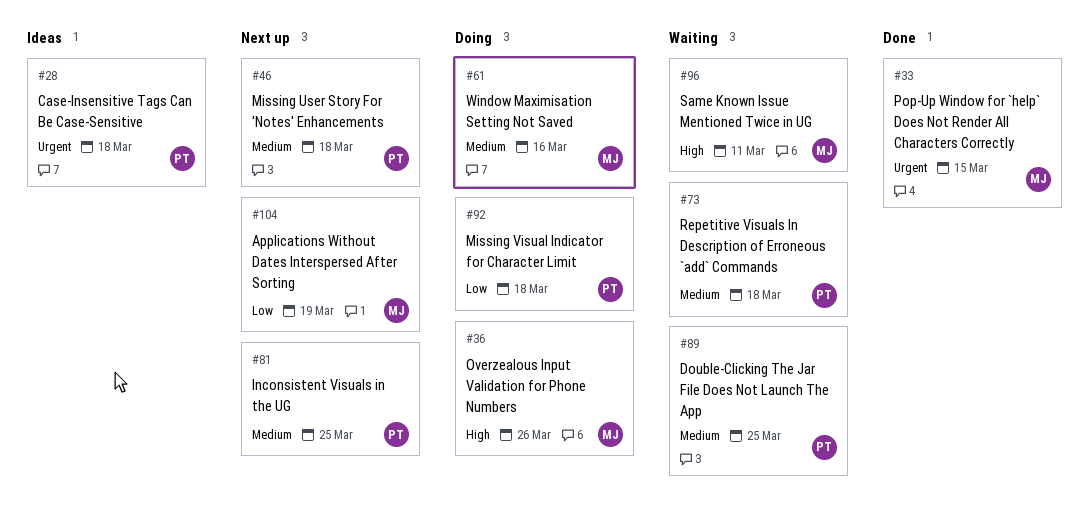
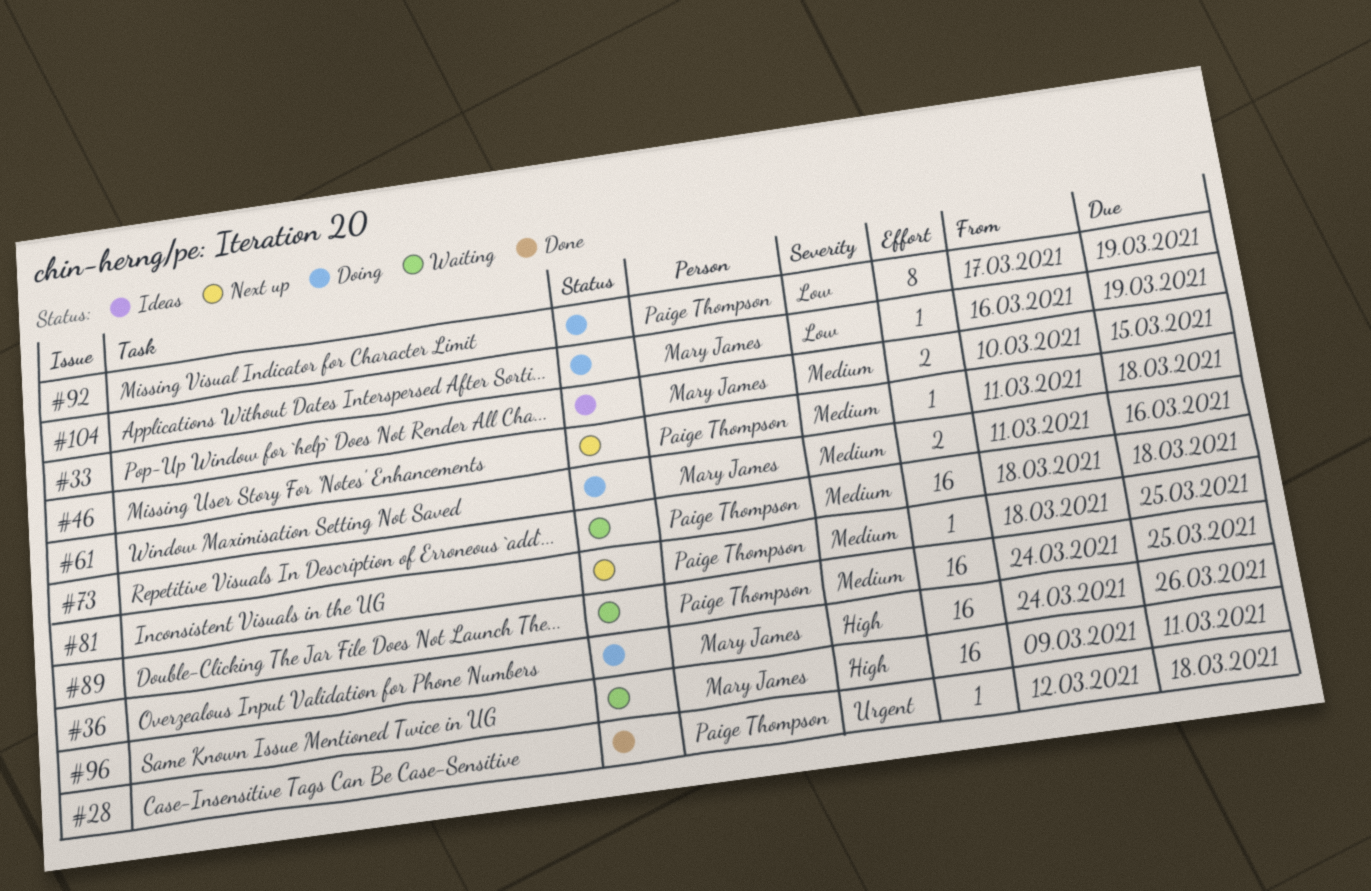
#28, status: Ideas -> Done
#33, status: Done -> Ideas
#33, priority: Urgent -> Medium
#92, due: Mar 18 -> Mar 19
#104, status: Next up -> Doing

